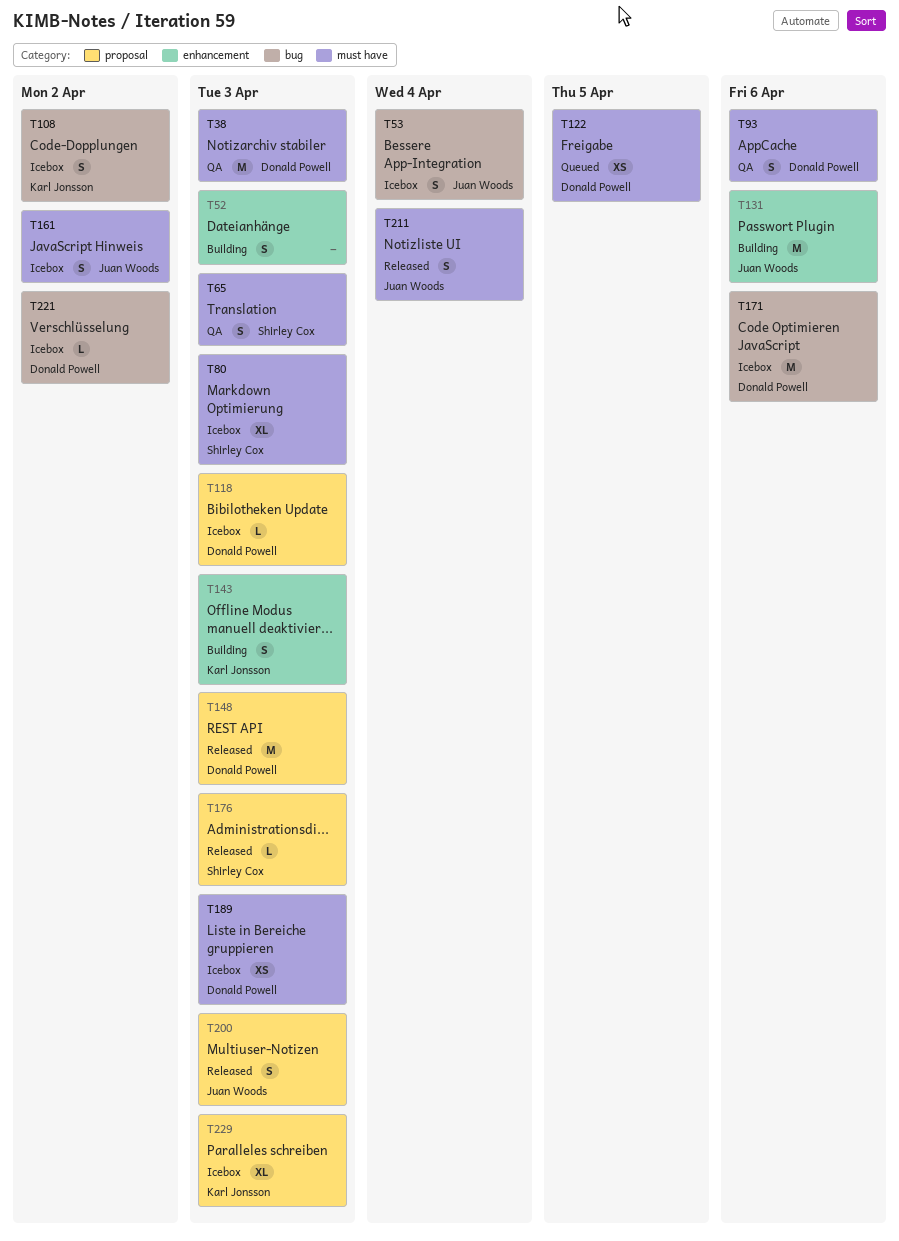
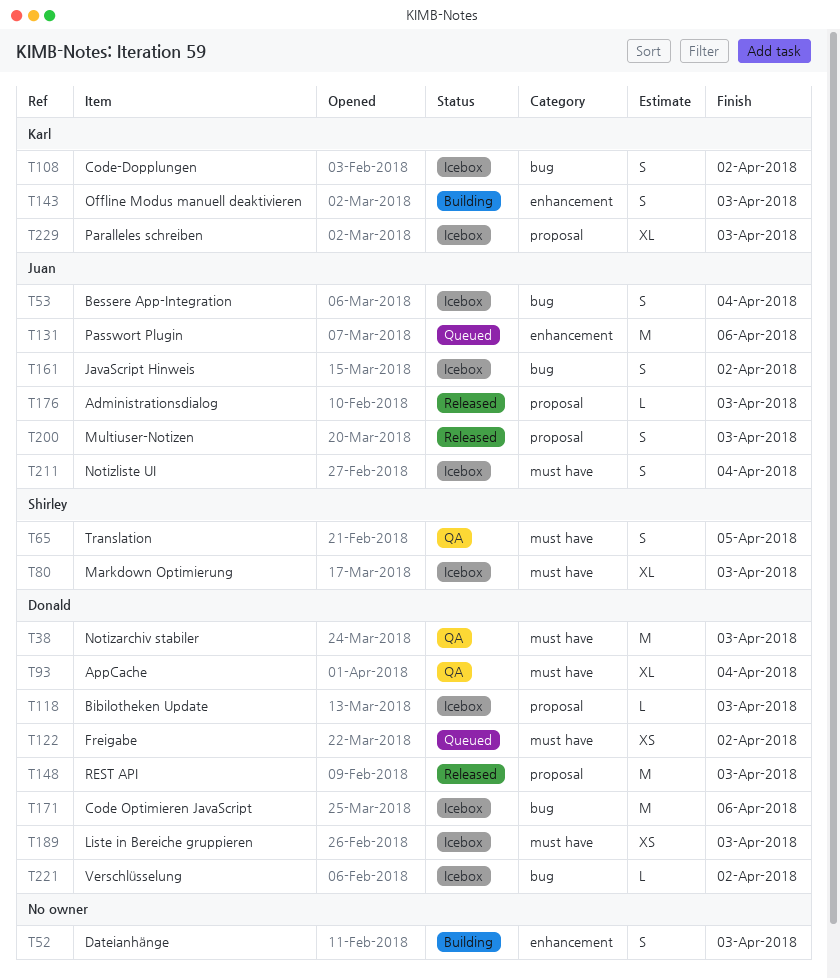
T65, due: Apr 3 -> Apr 5
T93, estimate: S -> XL
T93, due: Apr 6 -> Apr 4
T122, due: Apr 5 -> Apr 2
T131, status: Building -> Queued
T161, label: must have -> bug
T176, owner: Shirley Cox -> Juan Woods
T211, status: Released -> Icebox

